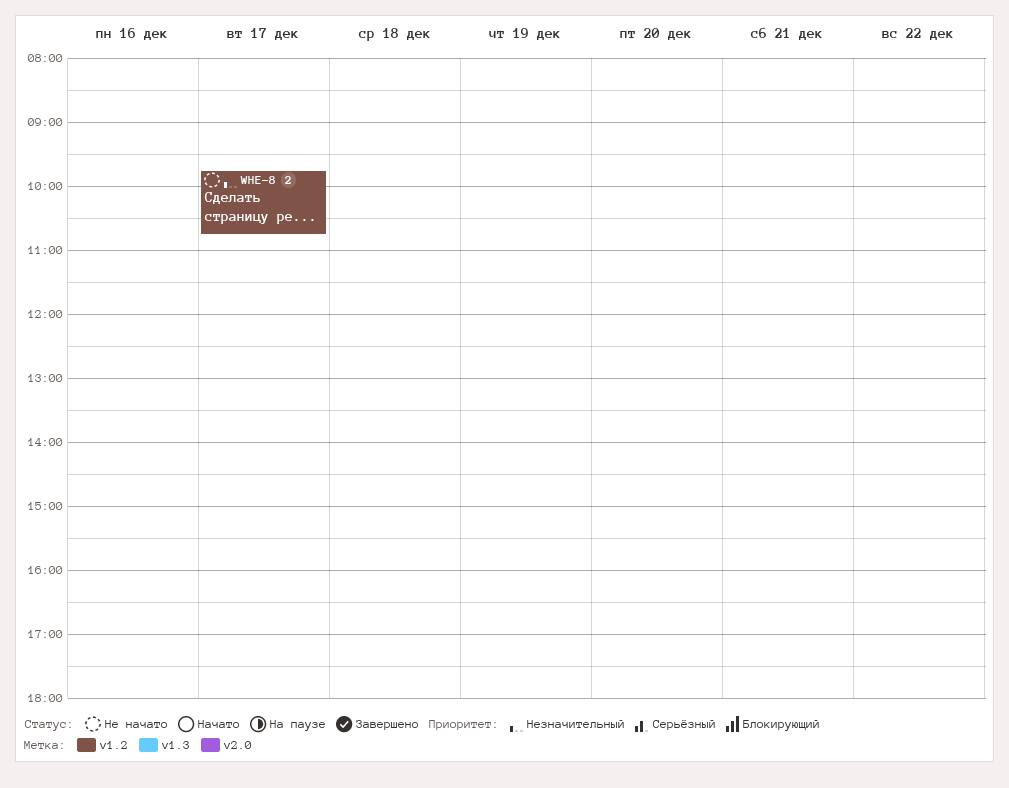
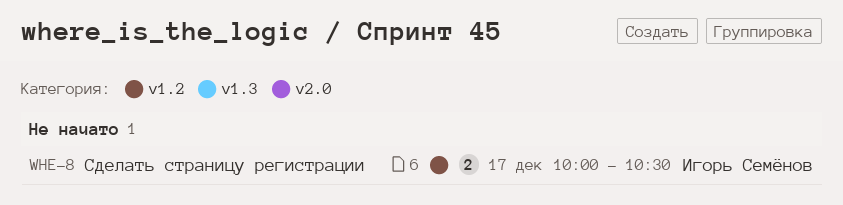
WHE-8, begins: 09:45 -> 10:00
WHE-8, ends: 10:45 -> 10:30

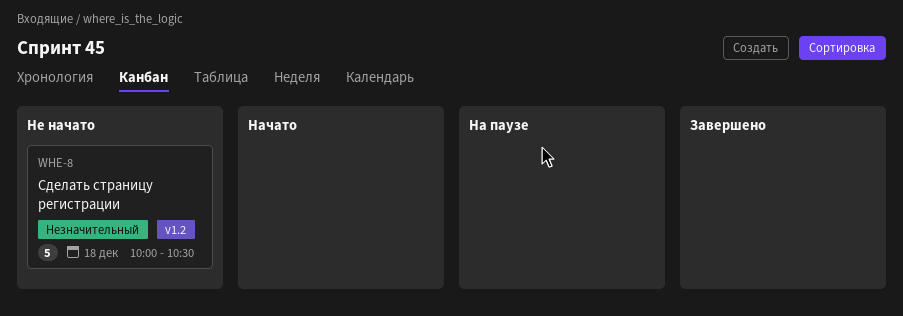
WHE-8, estimate: 2 -> 5
WHE-8, day: Dec 17 -> Dec 18

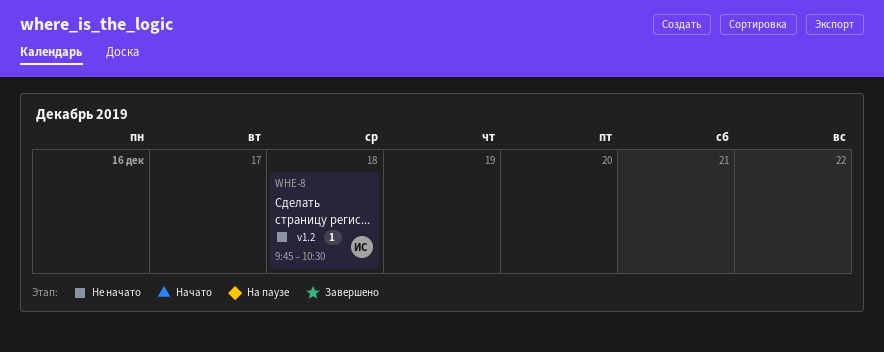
WHE-8, estimate: 5 -> 1
WHE-8, begins: 10:00 -> 09:45

